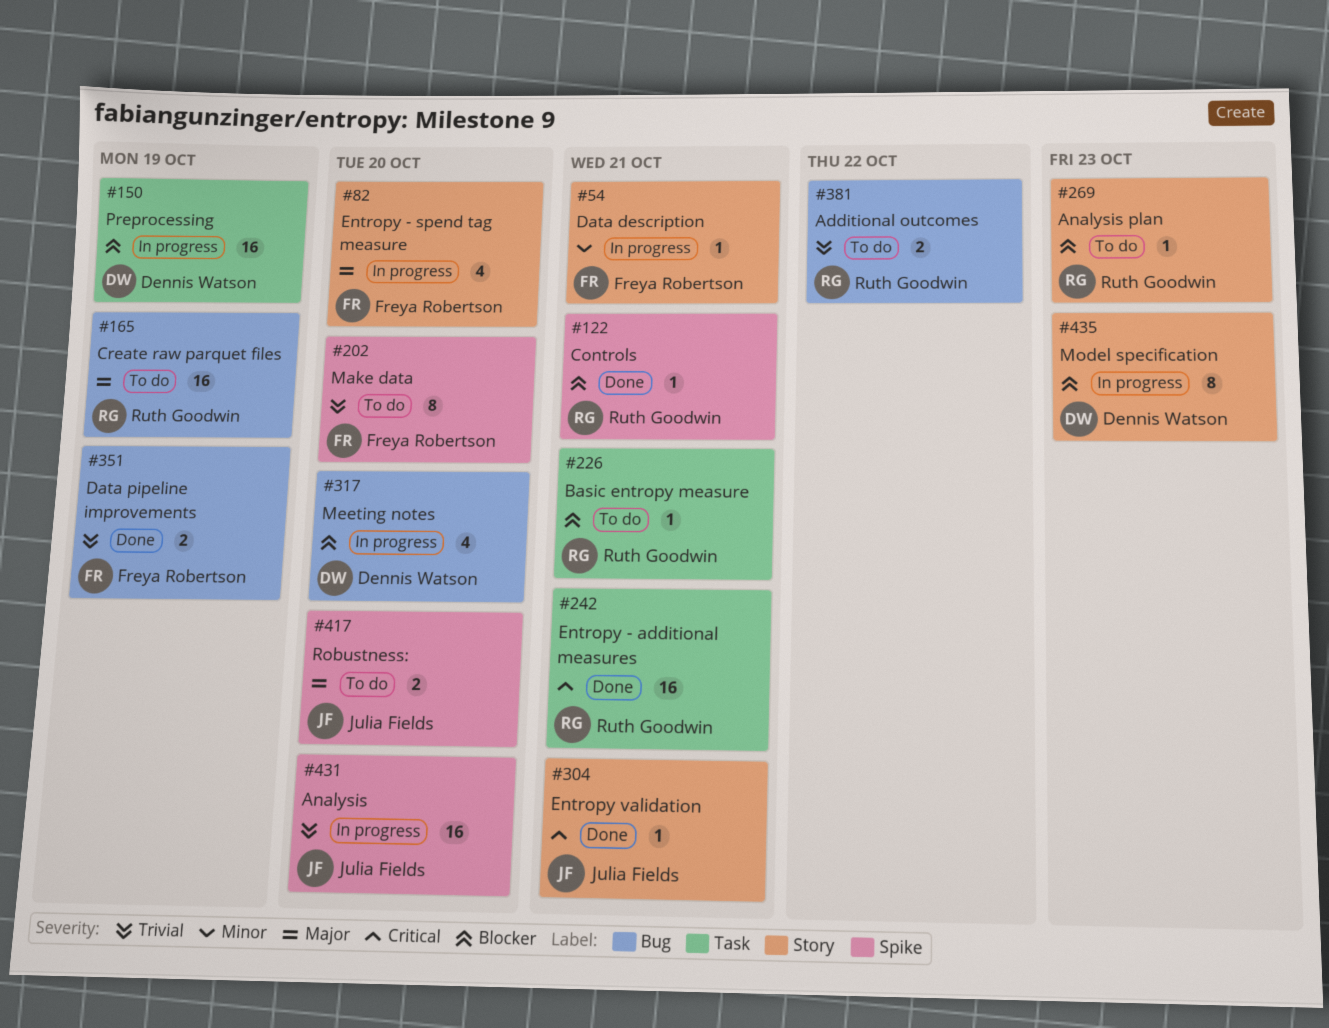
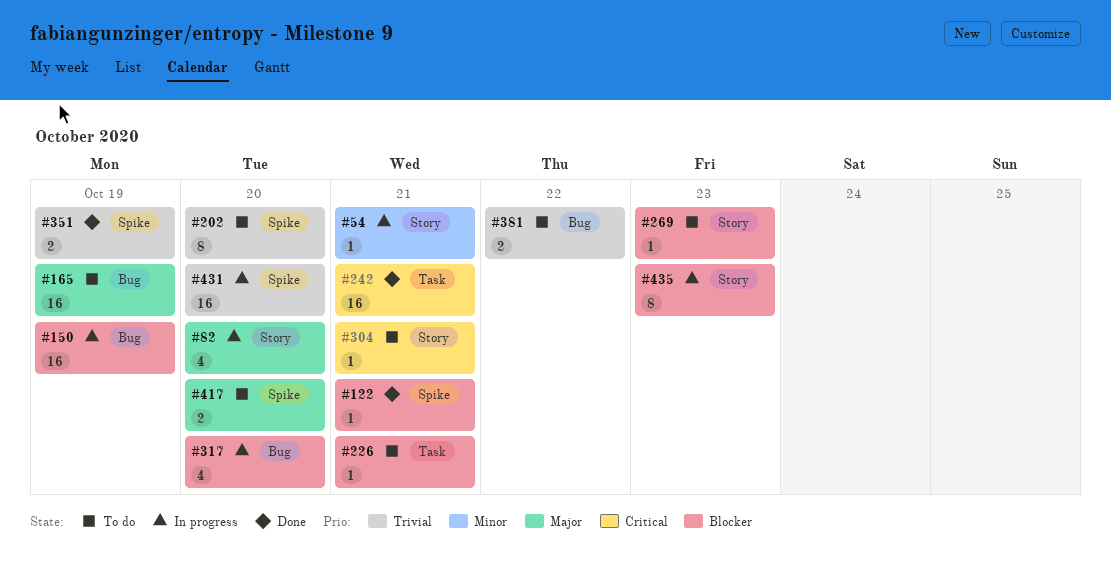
#150, label: Task -> Bug
#304, status: Done -> To do
#351, label: Bug -> Spike

